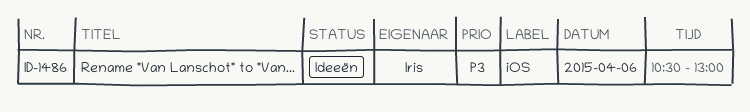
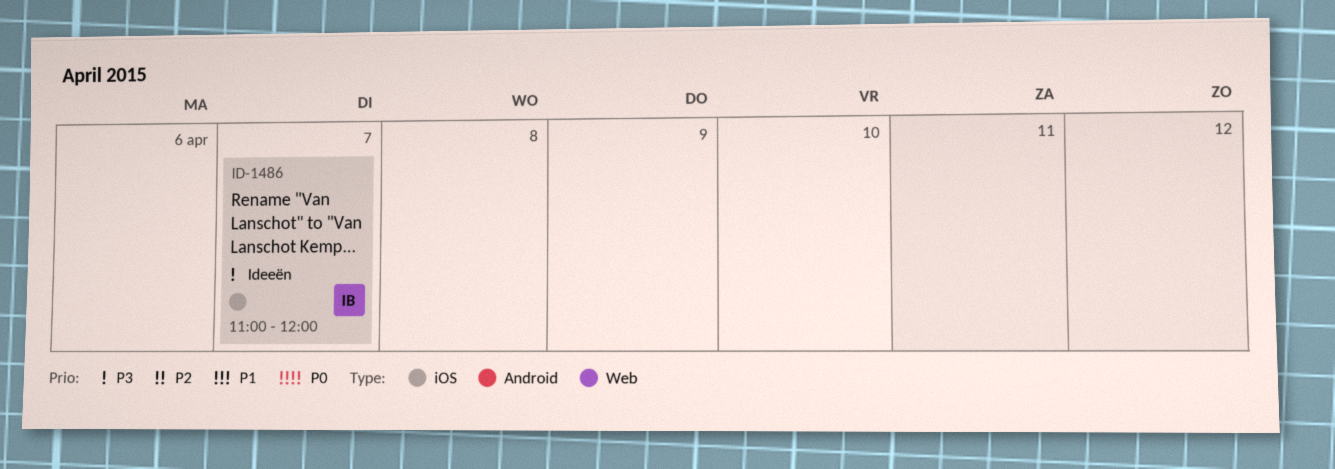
ID-1486, day: Apr 6 -> Apr 7
ID-1486, begins: 10:30 -> 11:00
ID-1486, ends: 13:00 -> 12:00

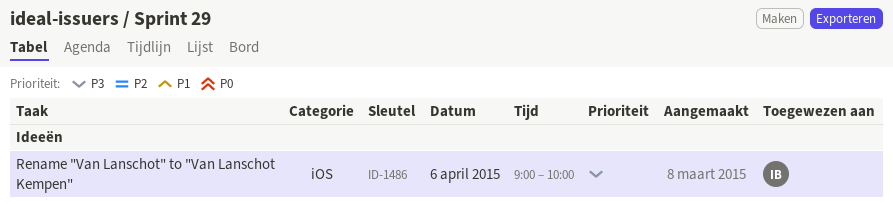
ID-1486, day: Apr 7 -> Apr 6
ID-1486, begins: 11:00 -> 09:00
ID-1486, ends: 12:00 -> 10:00

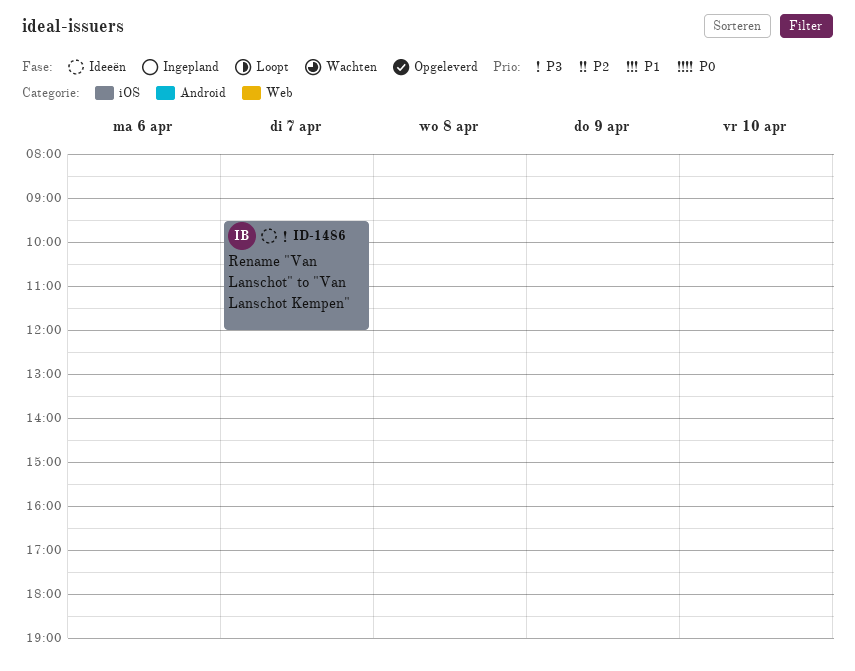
ID-1486, day: Apr 6 -> Apr 7
ID-1486, begins: 09:00 -> 09:30
ID-1486, ends: 10:00 -> 12:00

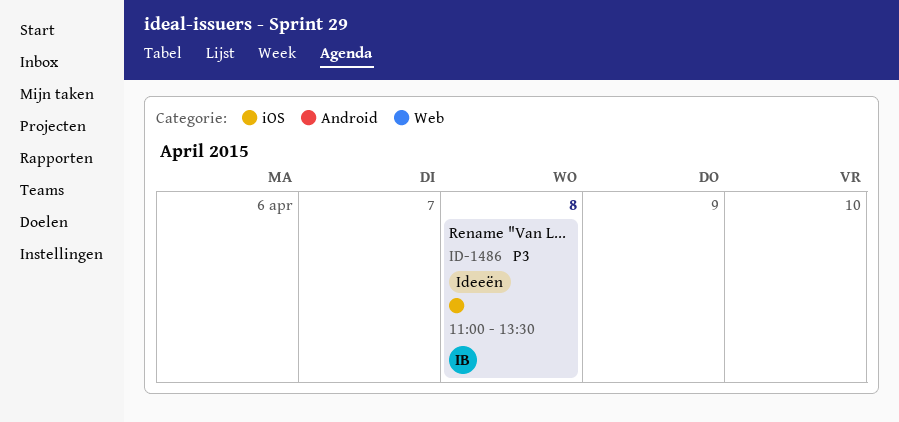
ID-1486, day: Apr 7 -> Apr 8
ID-1486, begins: 09:30 -> 11:00
ID-1486, ends: 12:00 -> 13:30

